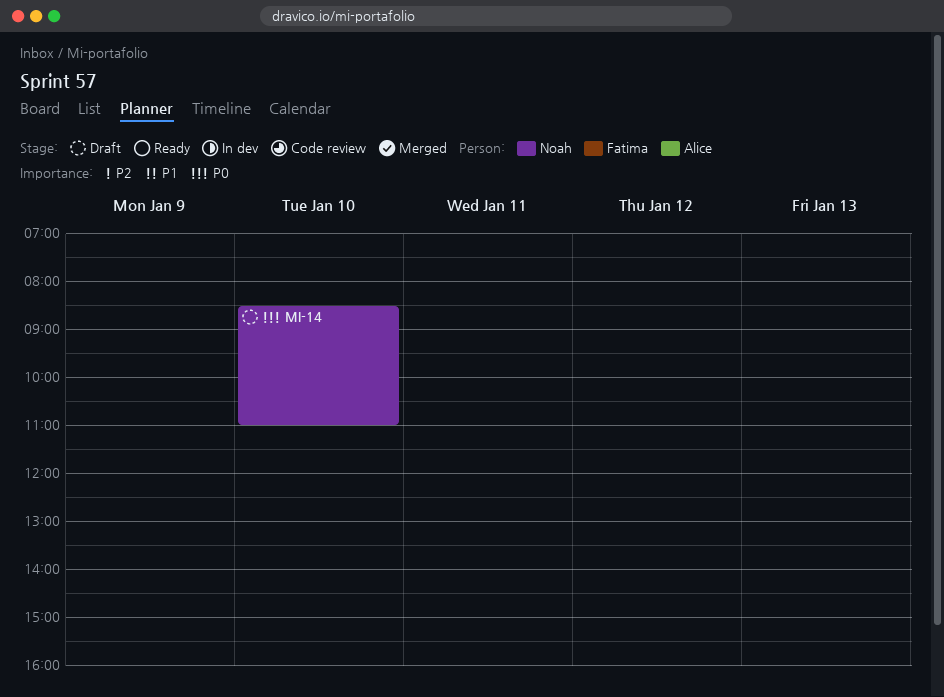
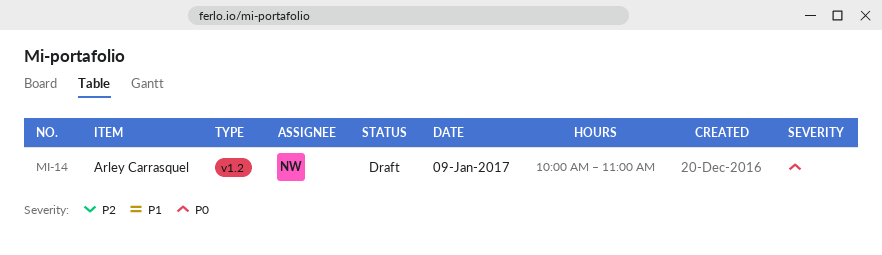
MI-14, day: Jan 10 -> Jan 9
MI-14, begins: 08:30 -> 10:00

